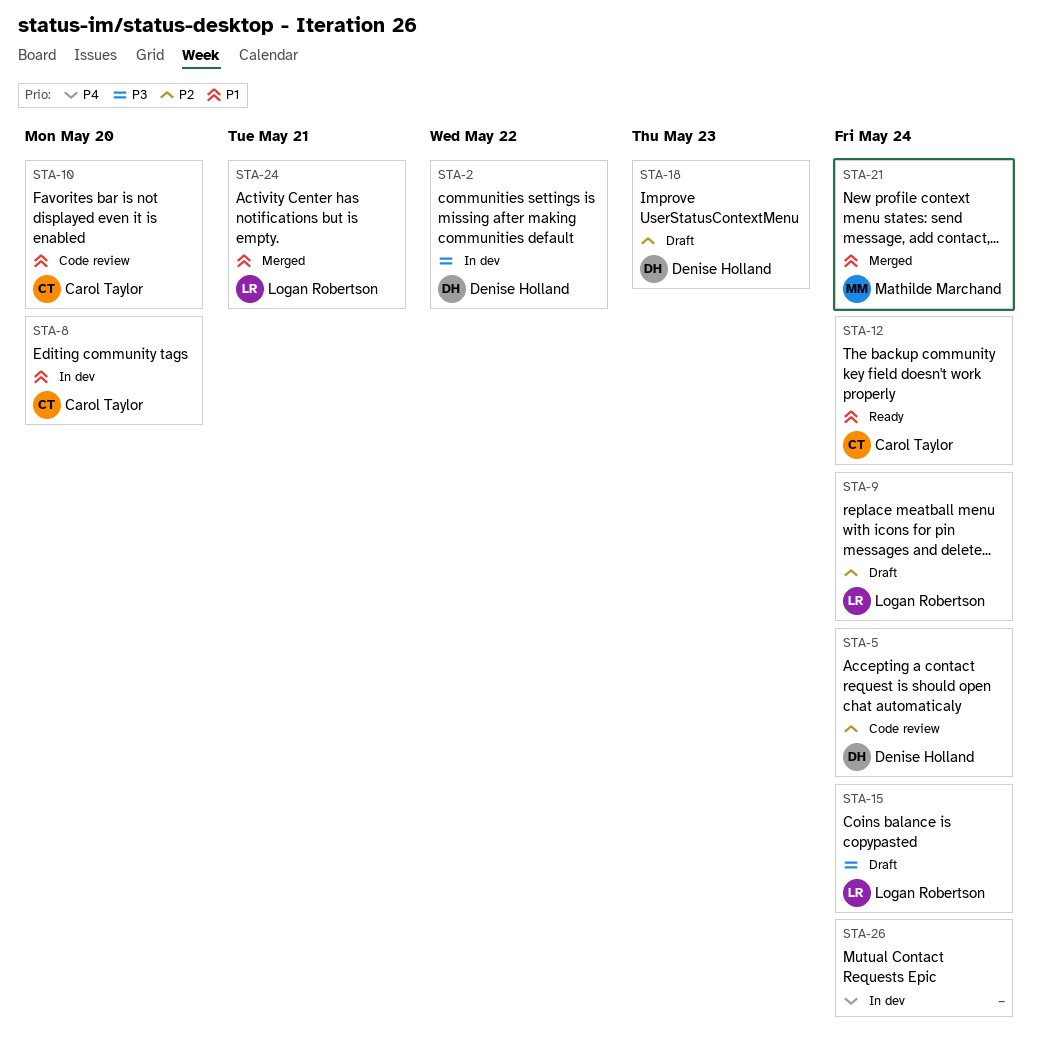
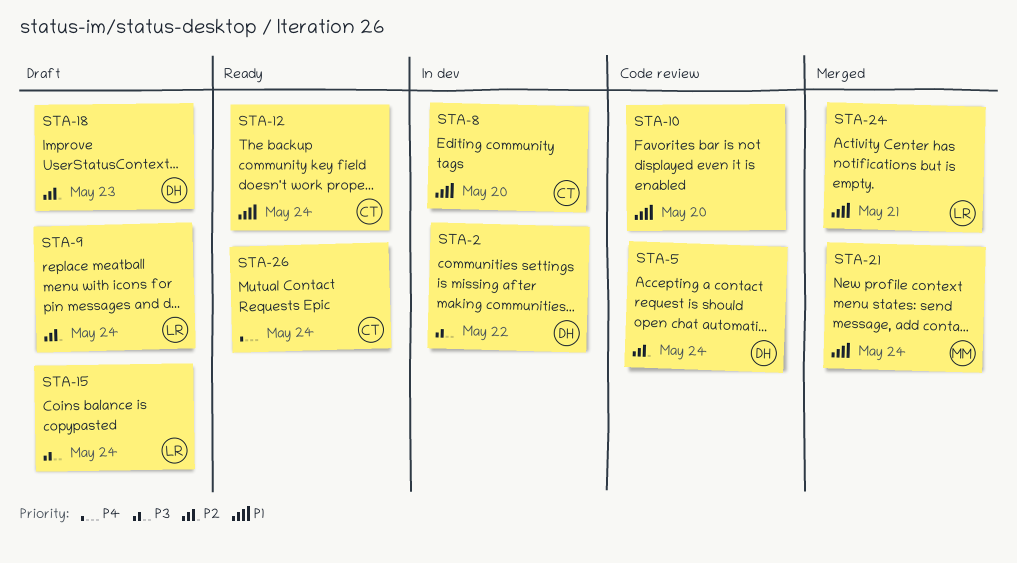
STA-10, owner: Carol Taylor -> none
STA-26, status: In dev -> Ready
STA-26, owner: none -> Carol Taylor

